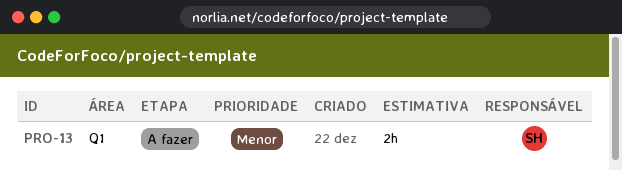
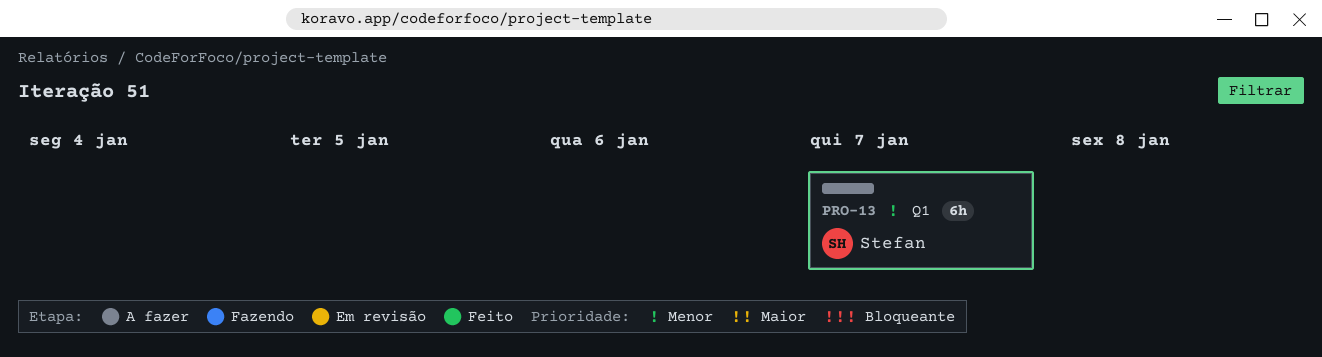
PRO-13, estimate: 2h -> 6h

